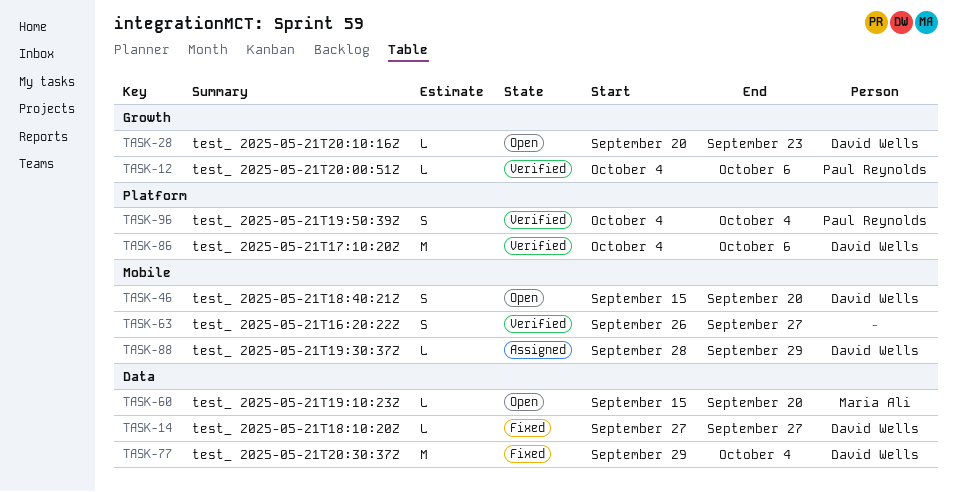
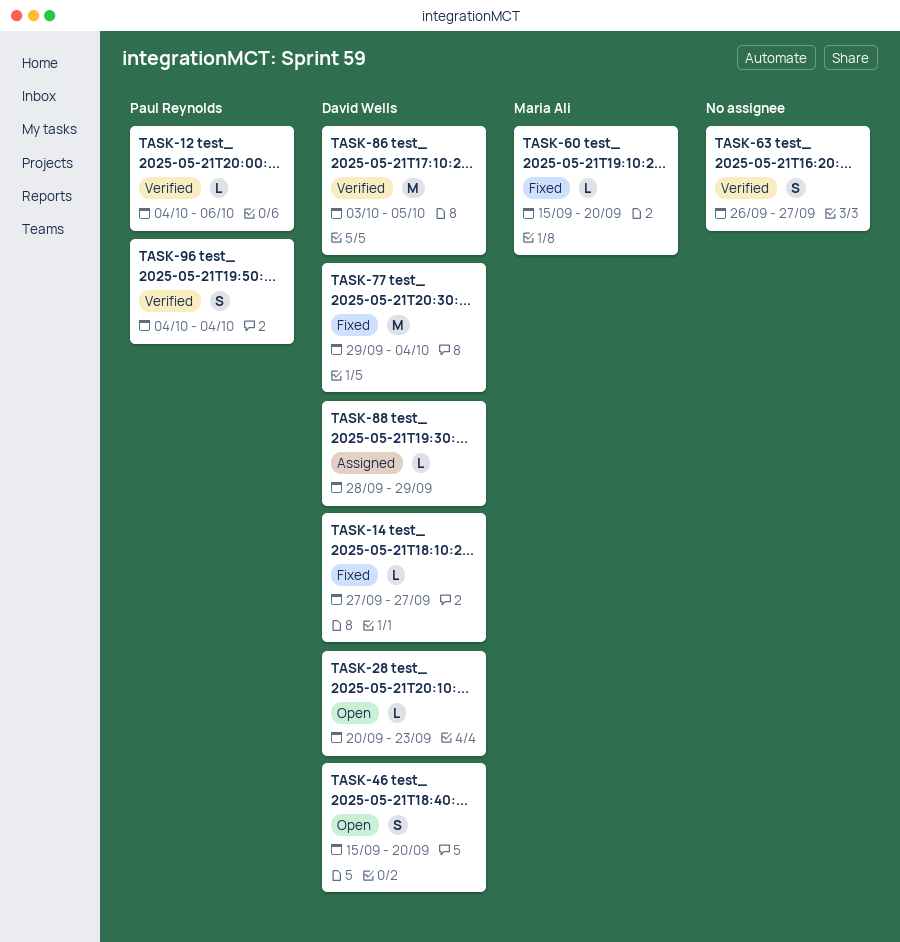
TASK-60, status: Open -> Fixed
TASK-86, start: Oct 4 -> Oct 3
TASK-86, due: Oct 6 -> Oct 5

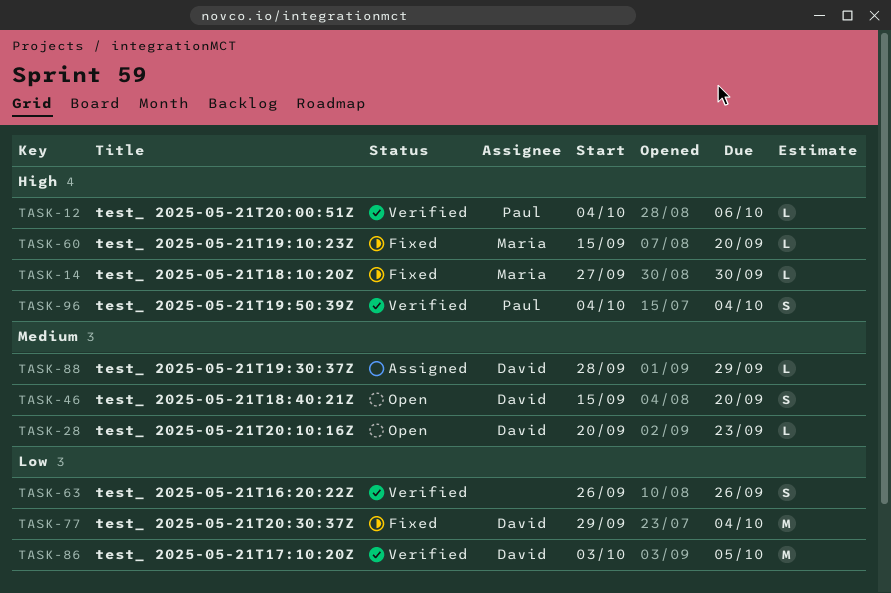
TASK-14, owner: David Wells -> Maria Ali
TASK-14, due: Sep 27 -> Sep 30
TASK-63, due: Sep 27 -> Sep 26

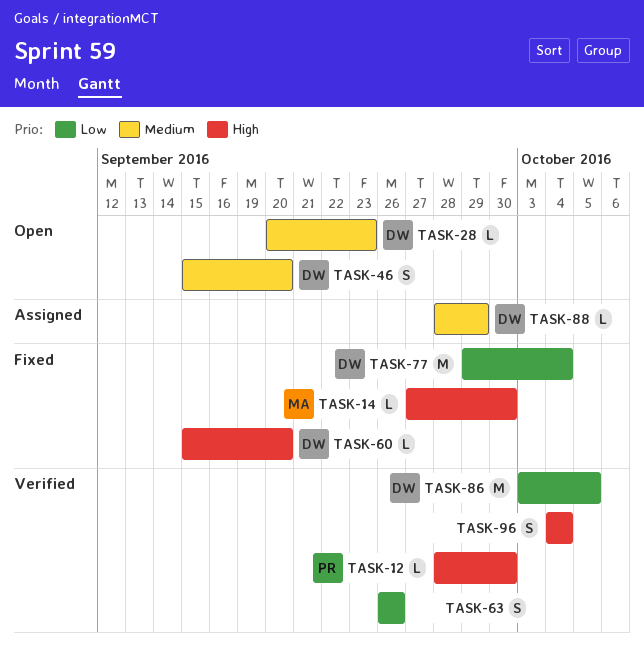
TASK-12, start: Oct 4 -> Sep 28
TASK-12, due: Oct 6 -> Sep 30
TASK-60, owner: Maria -> David
TASK-96, owner: Paul -> none

